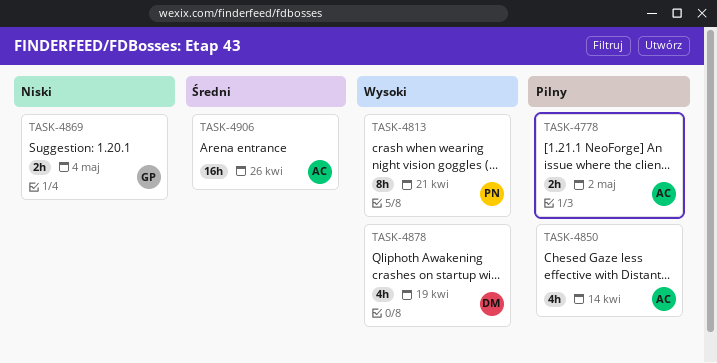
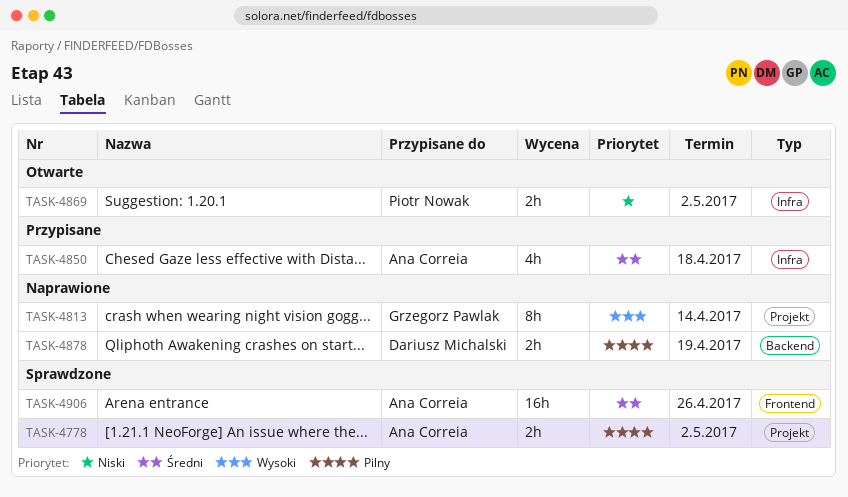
TASK-4813, owner: Piotr Nowak -> Grzegorz Pawlak
TASK-4813, due: Apr 21 -> Apr 14
TASK-4850, priority: Pilny -> Średni
TASK-4850, due: Apr 14 -> Apr 18
TASK-4869, owner: Grzegorz Pawlak -> Piotr Nowak
TASK-4869, due: May 4 -> May 2
TASK-4878, priority: Wysoki -> Pilny
TASK-4878, estimate: 4h -> 2h

